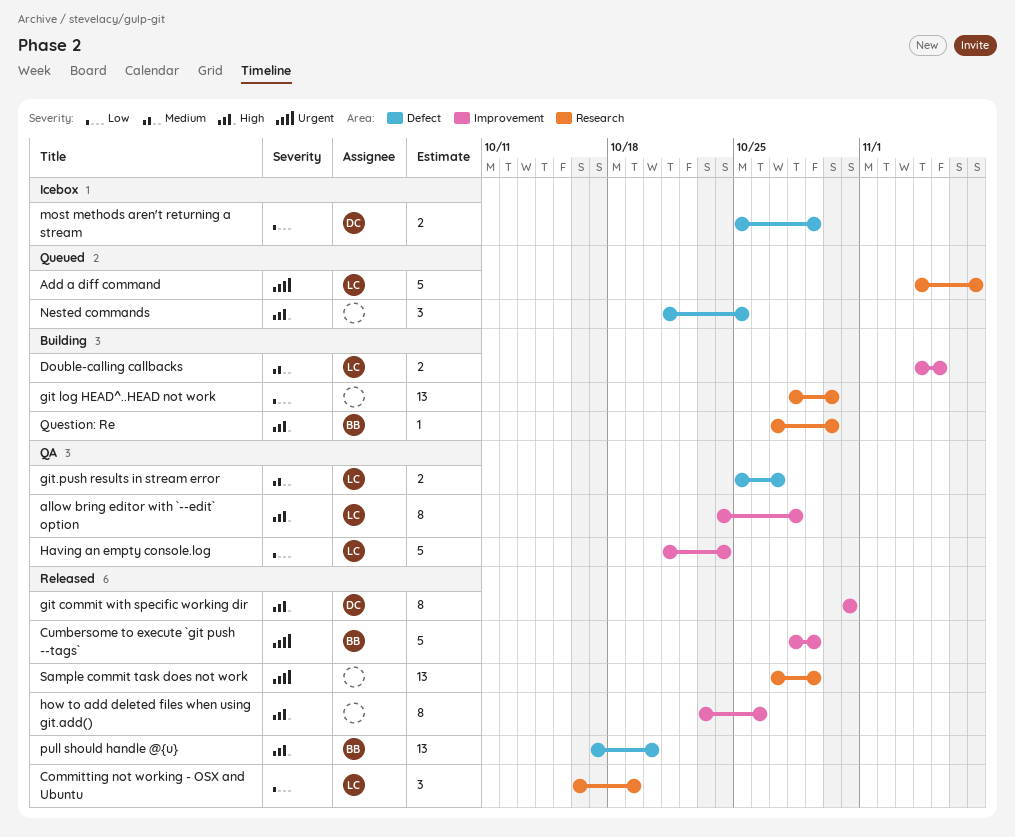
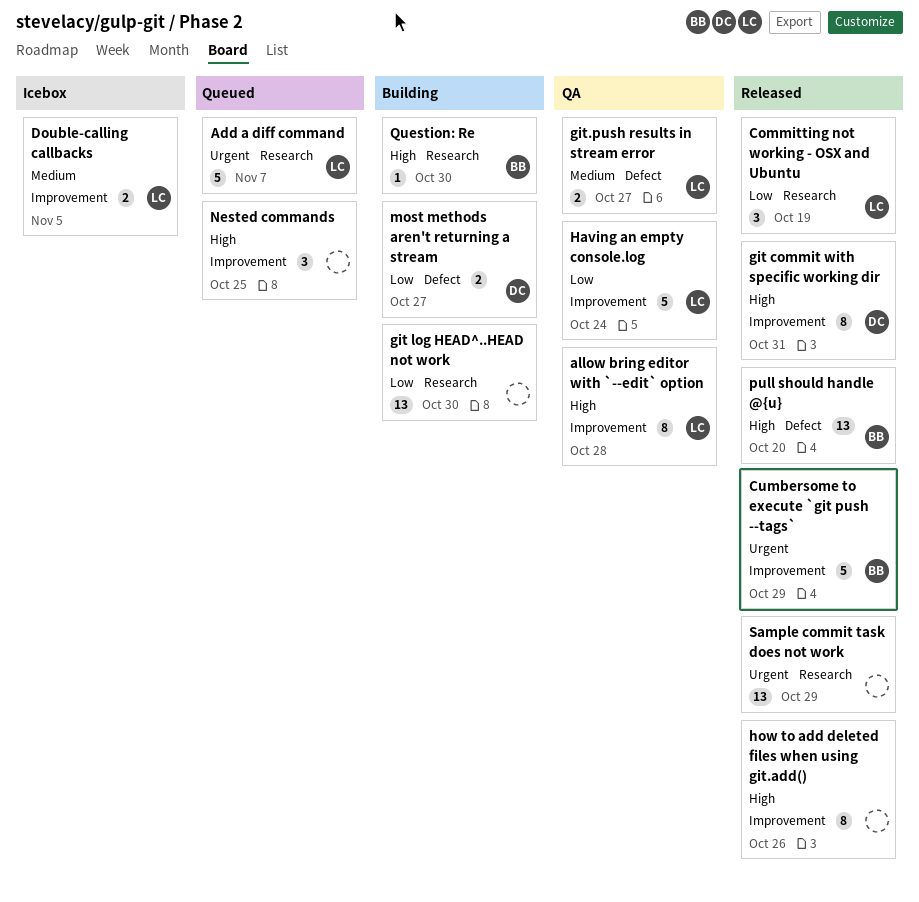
Double-calling callbacks, status: Building -> Icebox
most methods aren't returning a stream, status: Icebox -> Building
most methods aren't returning a stream, due: Oct 29 -> Oct 27
Nested commands, label: Defect -> Improvement

